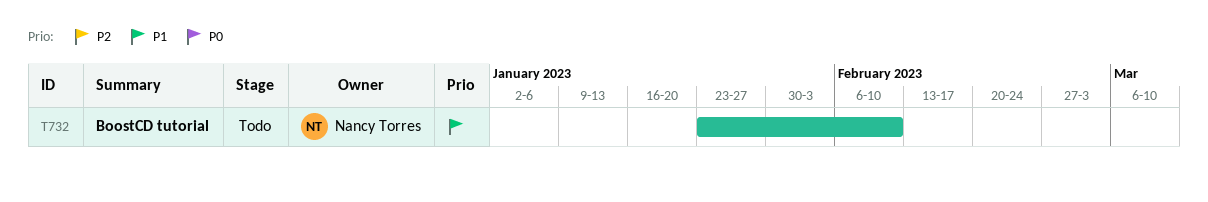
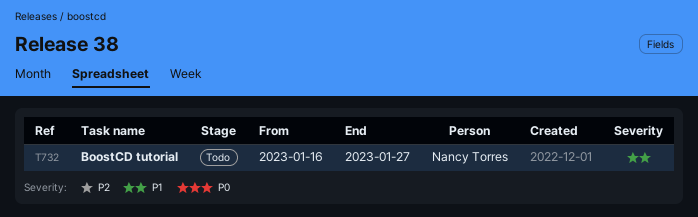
T732, start: Jan 23 -> Jan 16
T732, due: Feb 10 -> Jan 27

